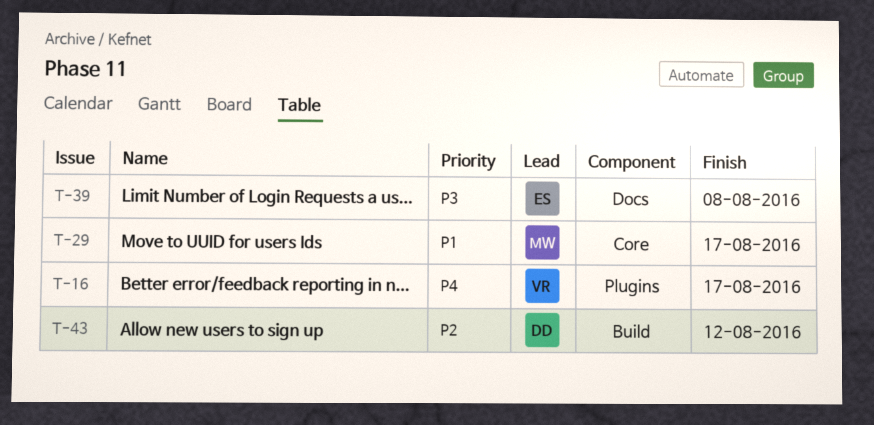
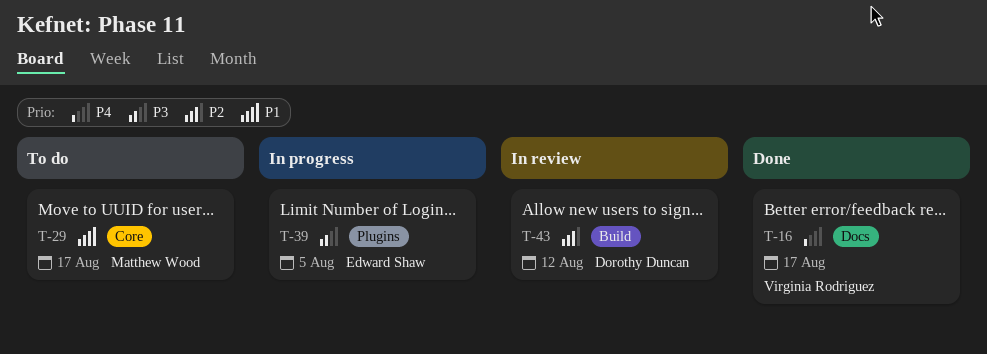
T-16, label: Plugins -> Docs
T-39, label: Docs -> Plugins
T-39, due: Aug 8 -> Aug 5

